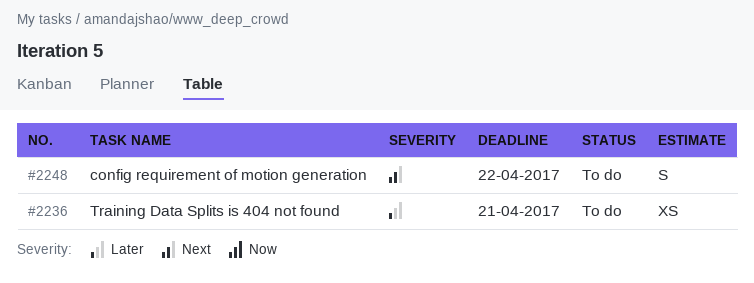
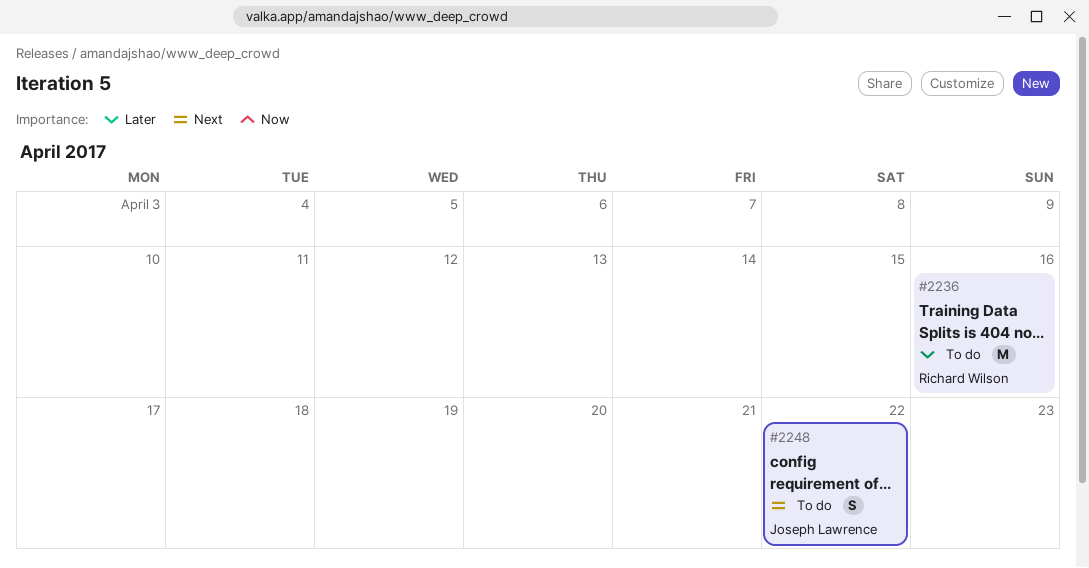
#2236, estimate: XS -> M
#2236, due: Apr 21 -> Apr 16

